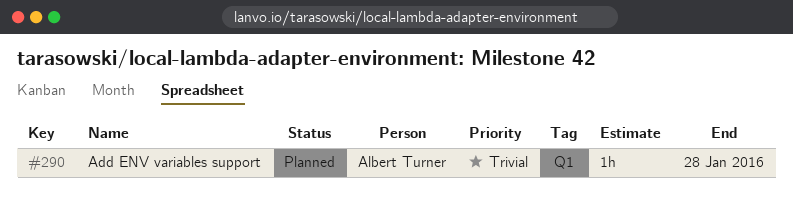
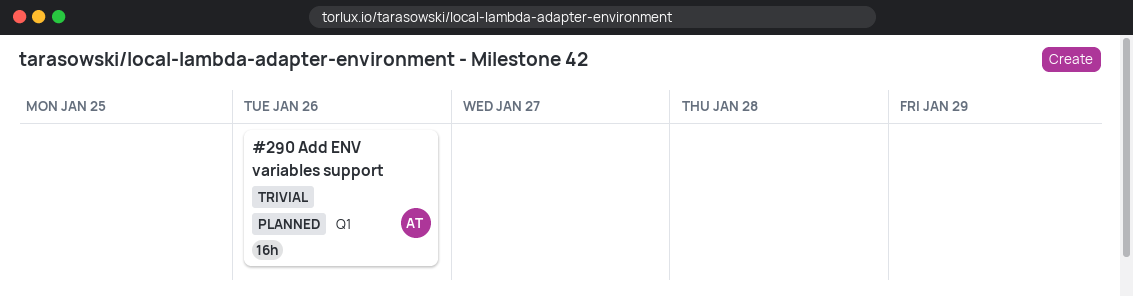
#290, estimate: 1h -> 16h
#290, due: Jan 28 -> Jan 26

